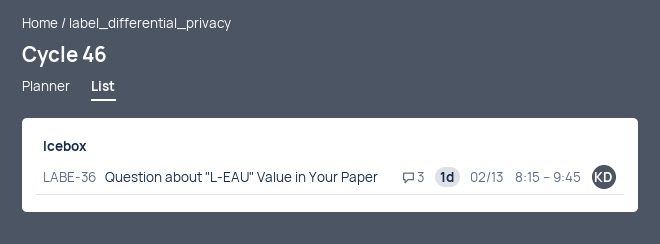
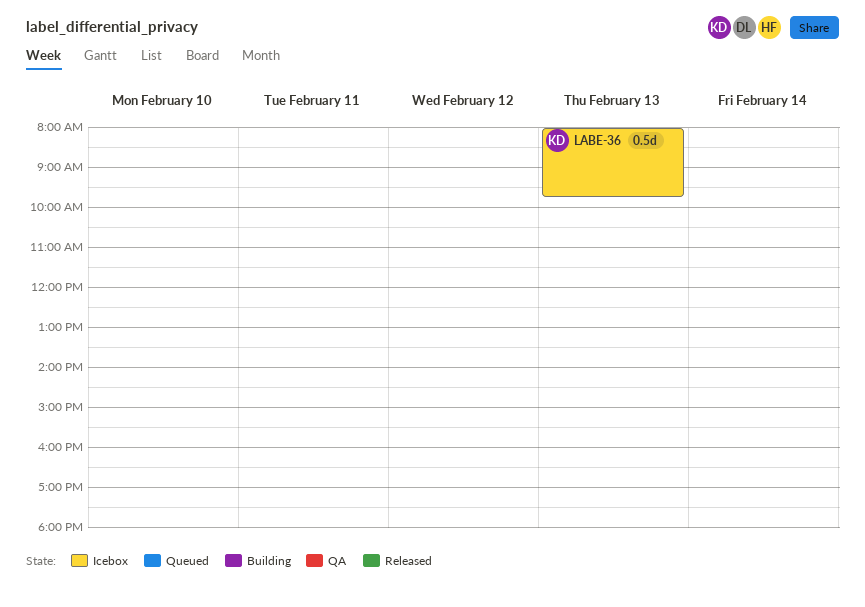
LABE-36, estimate: 1d -> 0.5d
LABE-36, begins: 08:15 -> 08:00

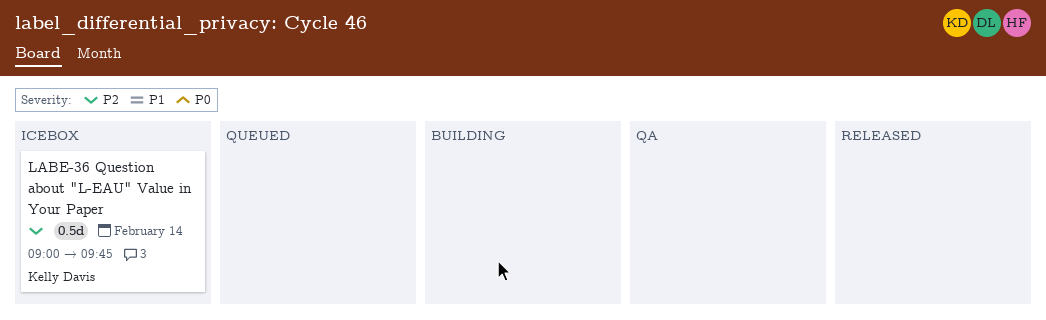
LABE-36, day: Feb 13 -> Feb 14
LABE-36, begins: 08:00 -> 09:00

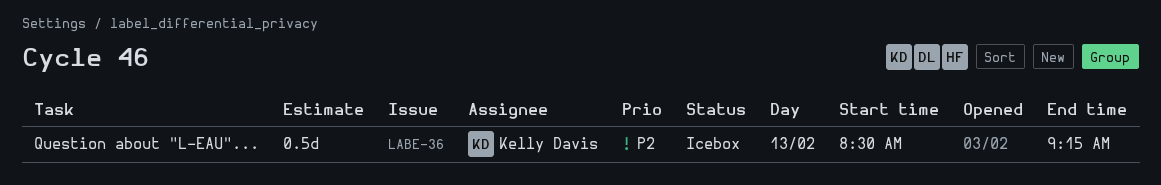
LABE-36, day: Feb 14 -> Feb 13
LABE-36, begins: 09:00 -> 08:30
LABE-36, ends: 09:45 -> 09:15

